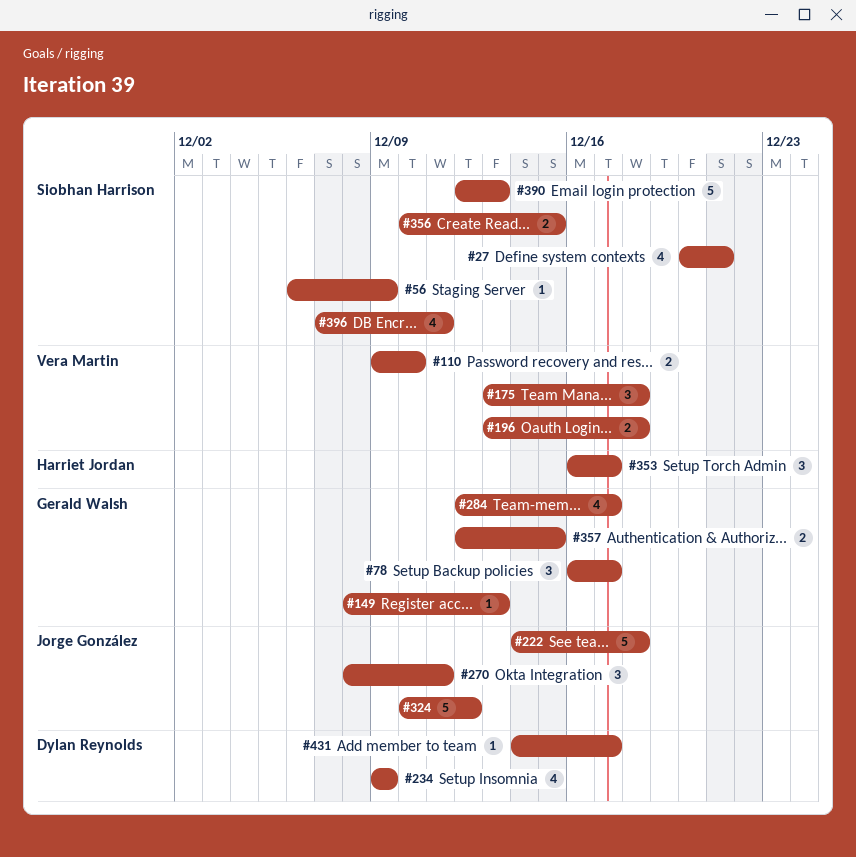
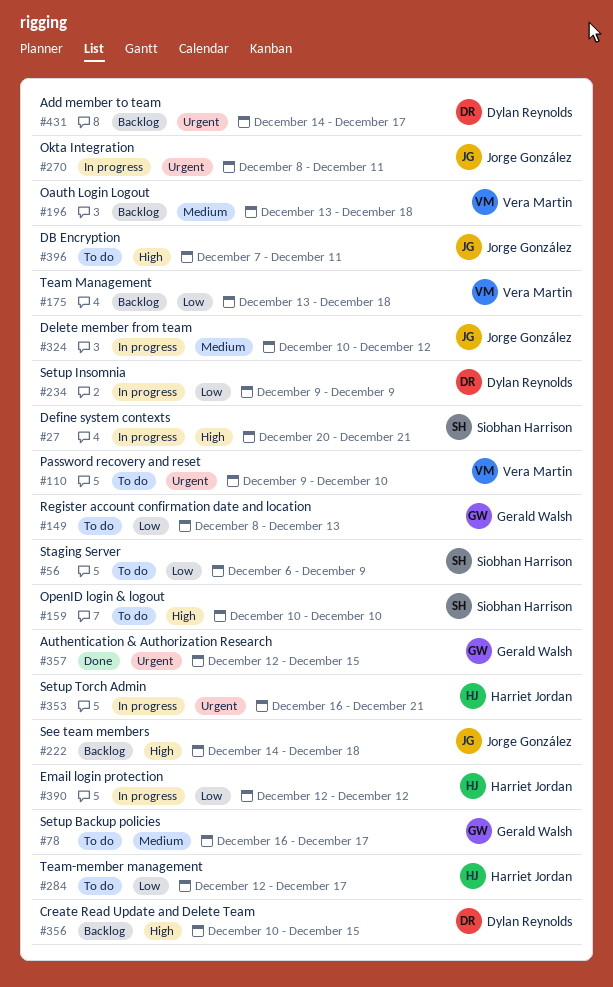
#159: none -> present
#284, owner: Gerald Walsh -> Harriet Jordan
#353, due: Dec 17 -> Dec 21
#356, owner: Siobhan Harrison -> Dylan Reynolds
#390, owner: Siobhan Harrison -> Harriet Jordan
#390, due: Dec 13 -> Dec 12
#396, owner: Siobhan Harrison -> Jorge González

